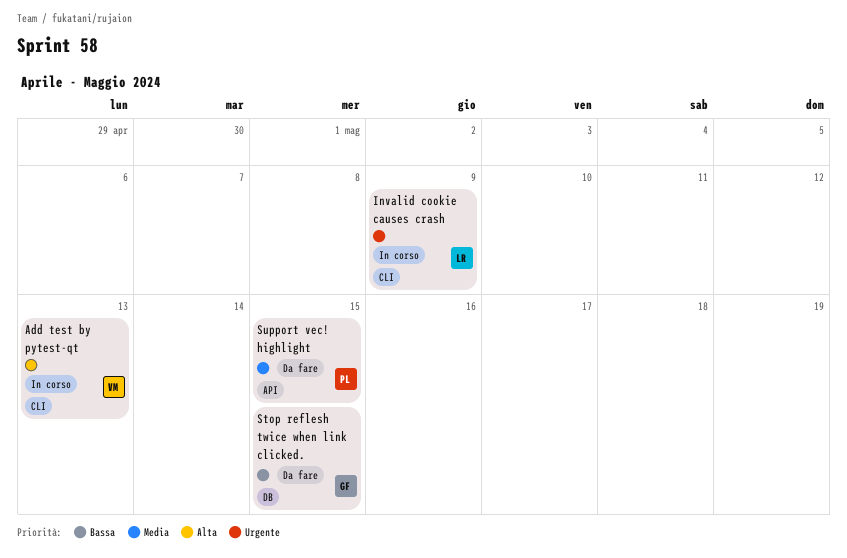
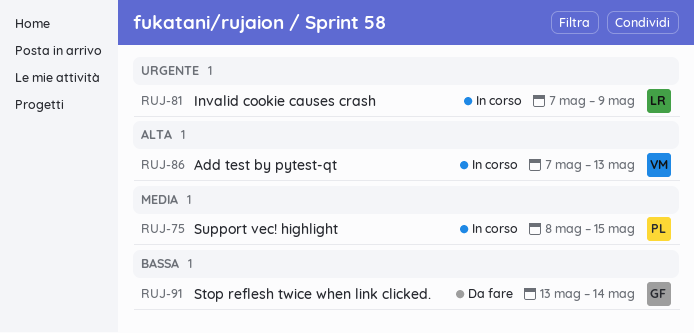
Stop reflesh twice when link clicked., due: May 15 -> May 14
Support vec! highlight, status: Da fare -> In corso

